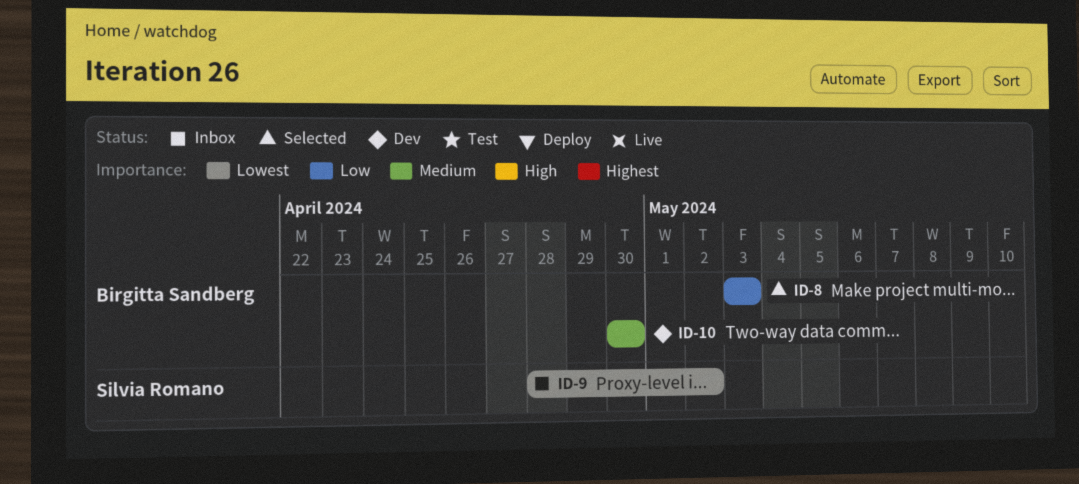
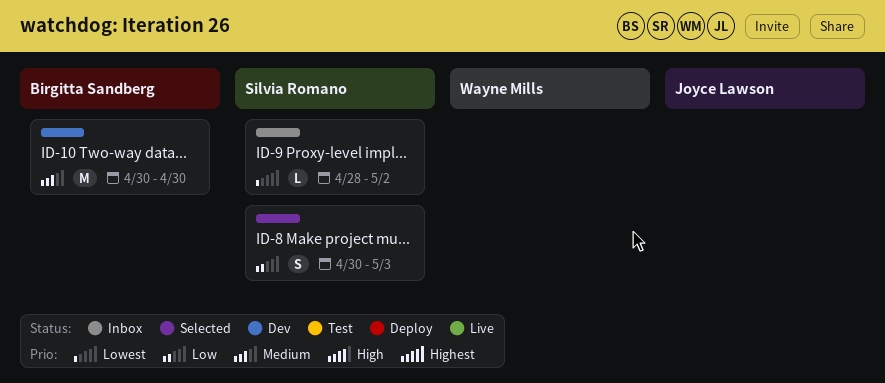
ID-8, owner: Birgitta Sandberg -> Silvia Romano
ID-8, start: May 3 -> Apr 30

